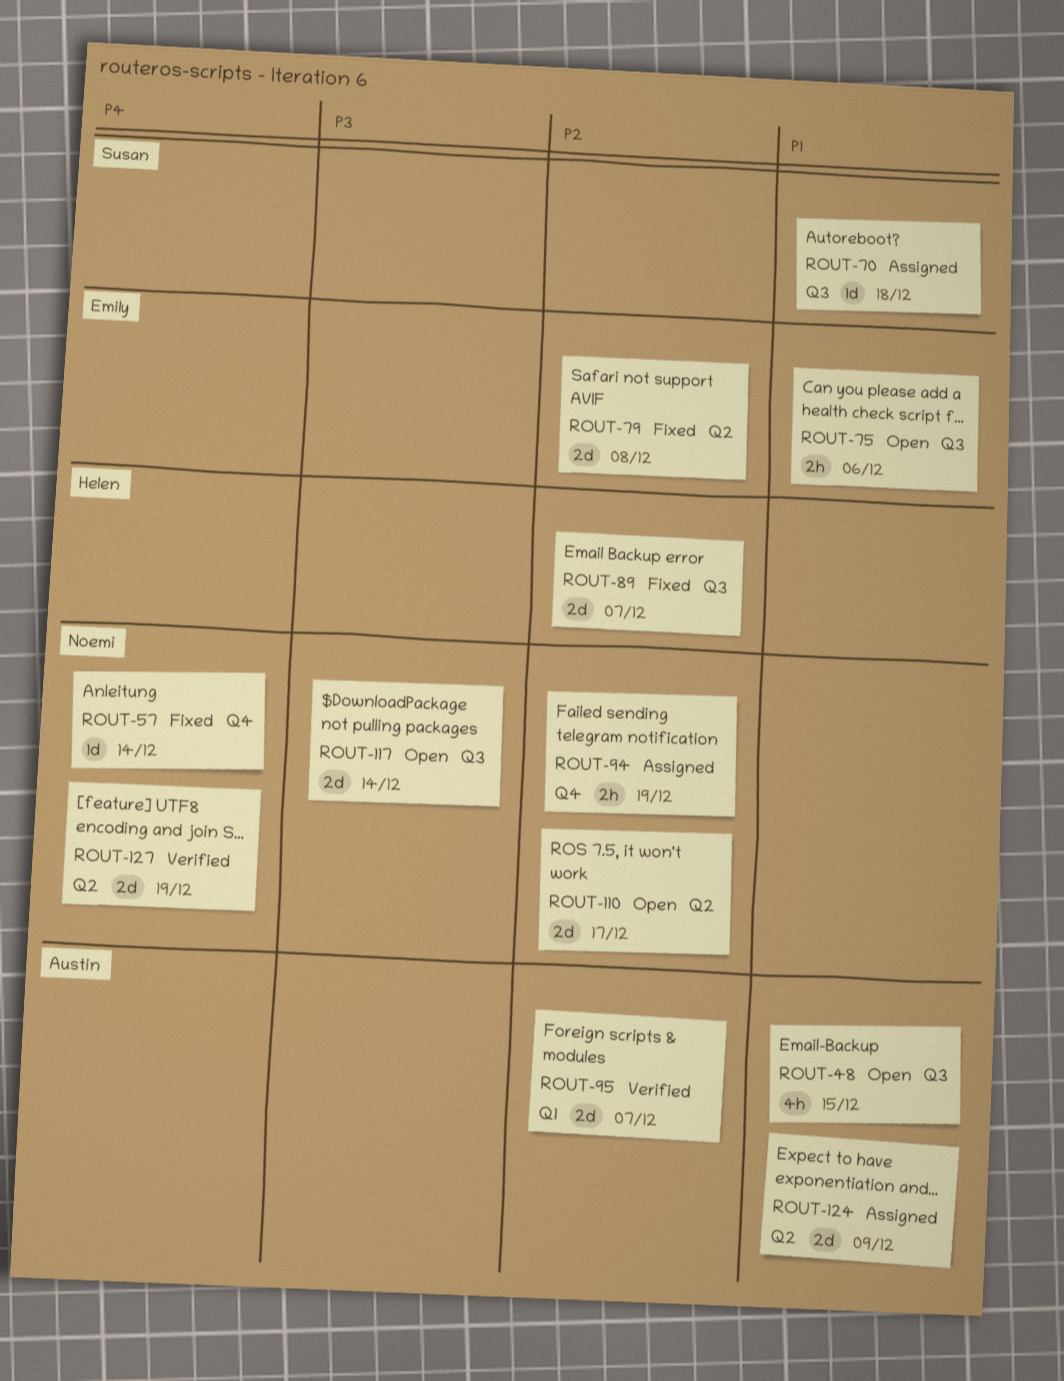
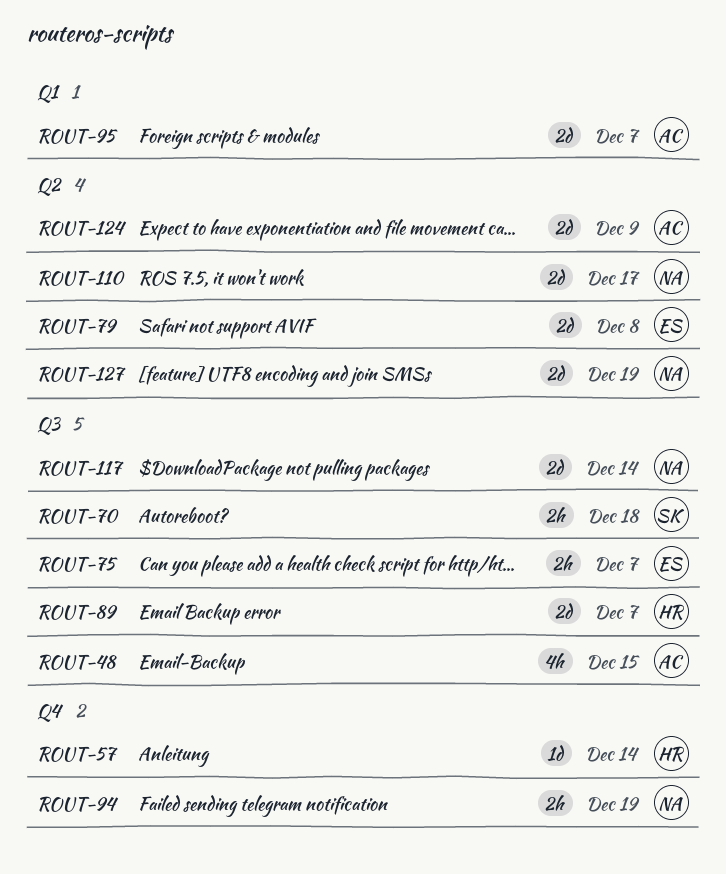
ROUT-57, owner: Noemi -> Helen
ROUT-70, estimate: 1d -> 2h
ROUT-75, due: Dec 6 -> Dec 7

